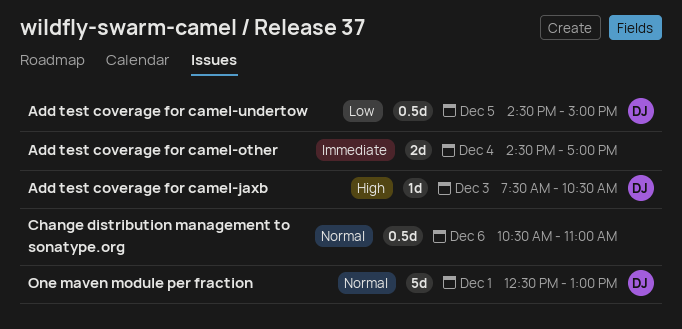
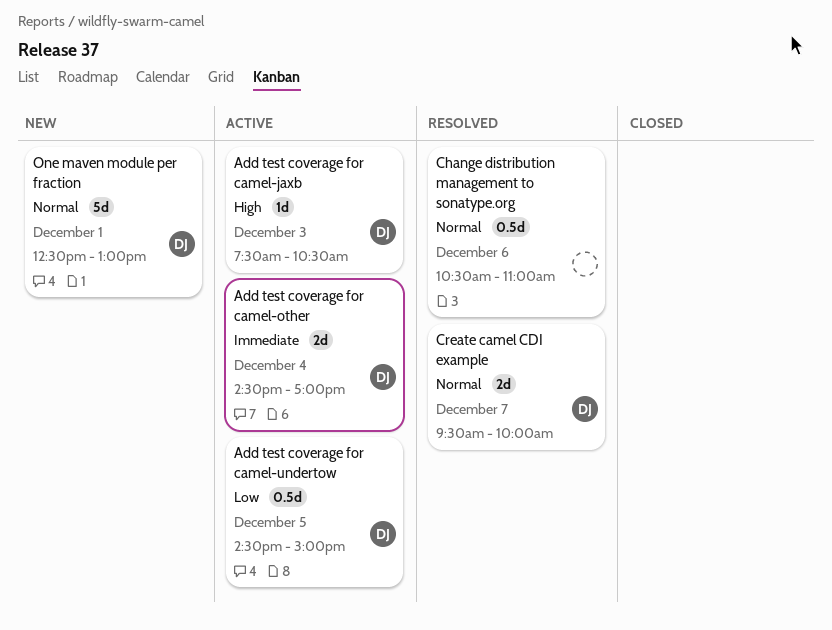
Add test coverage for camel-other, owner: none -> DJ
Create camel CDI example: none -> present

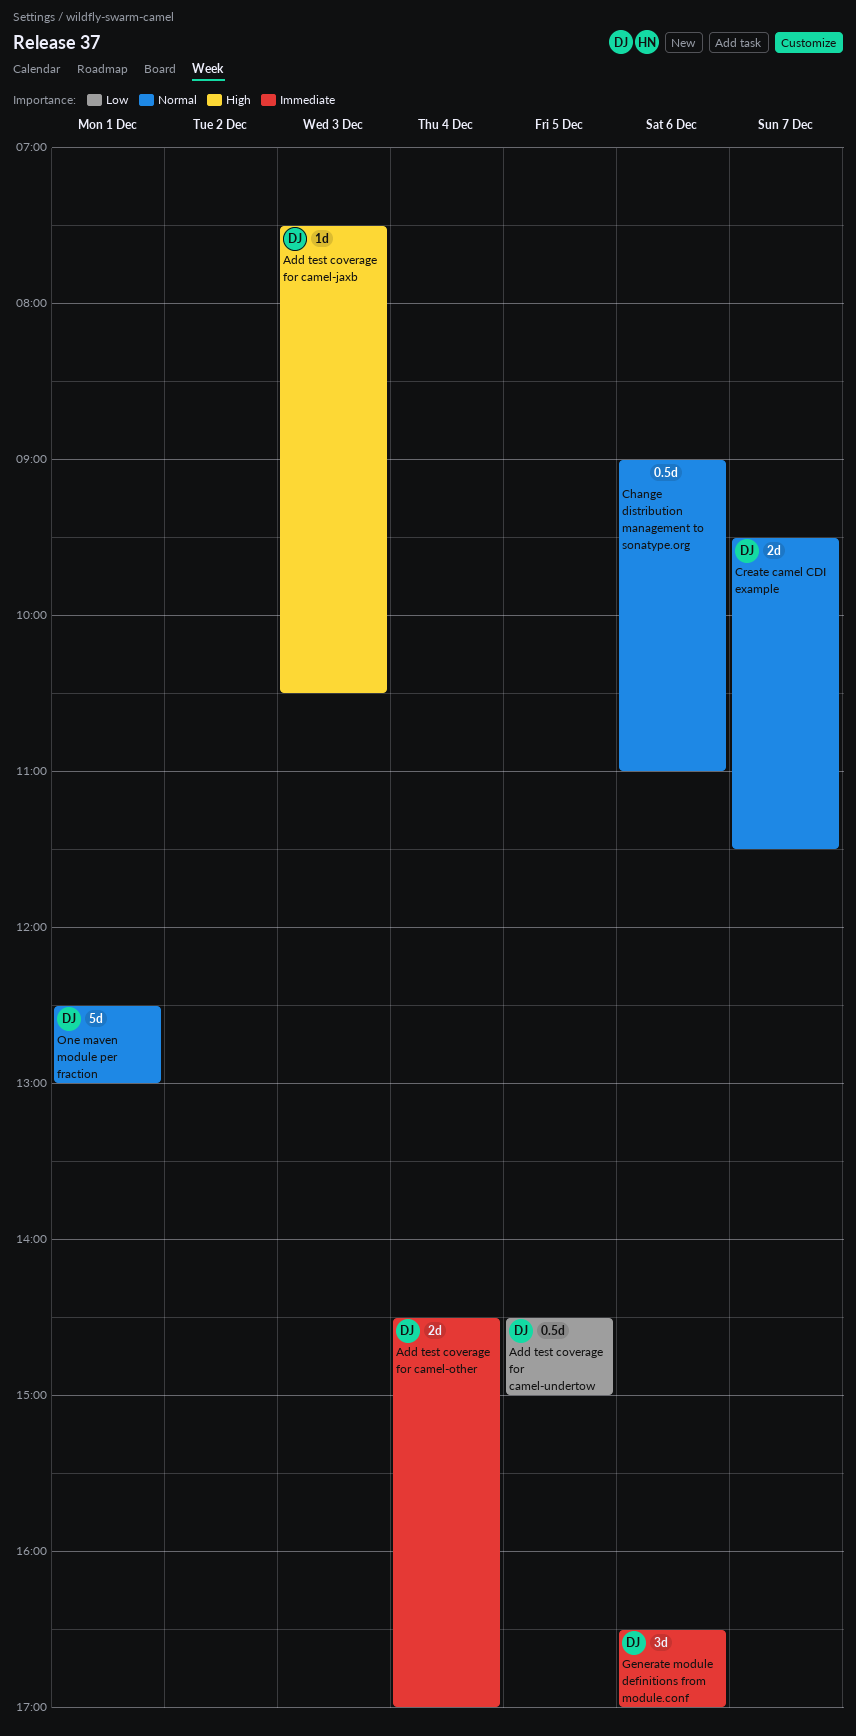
Change distribution management to sonatype.org, begins: 10:30 -> 09:00
Create camel CDI example, ends: 10:00 -> 11:30
Generate module definitions from module.conf: none -> present

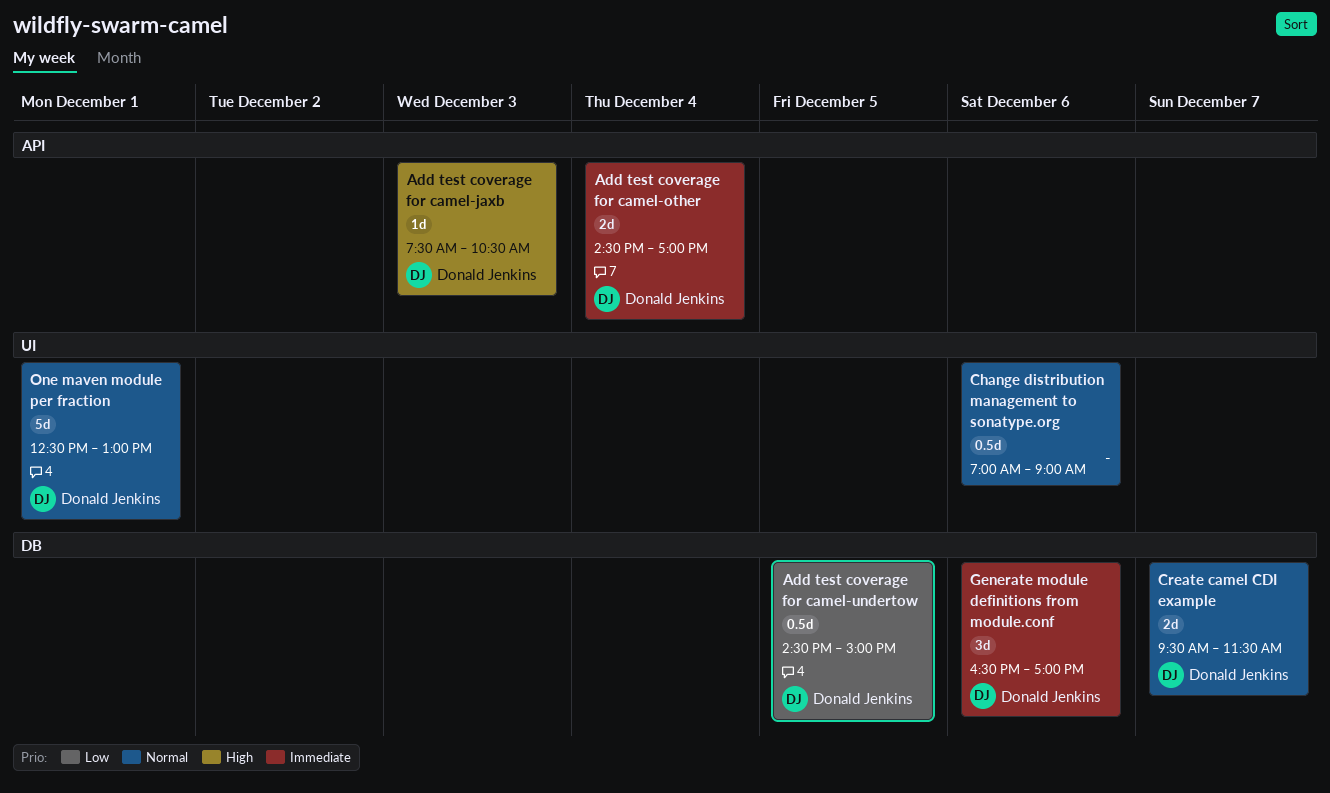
Change distribution management to sonatype.org, begins: 09:00 -> 07:00
Change distribution management to sonatype.org, ends: 11:00 -> 09:00

